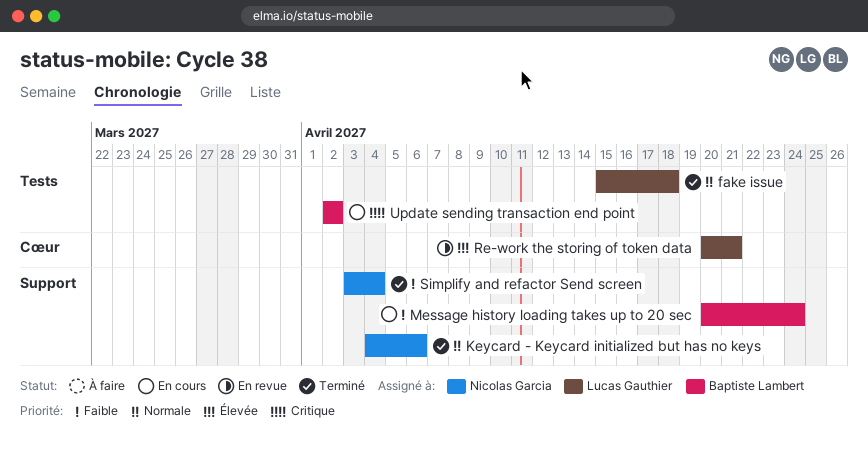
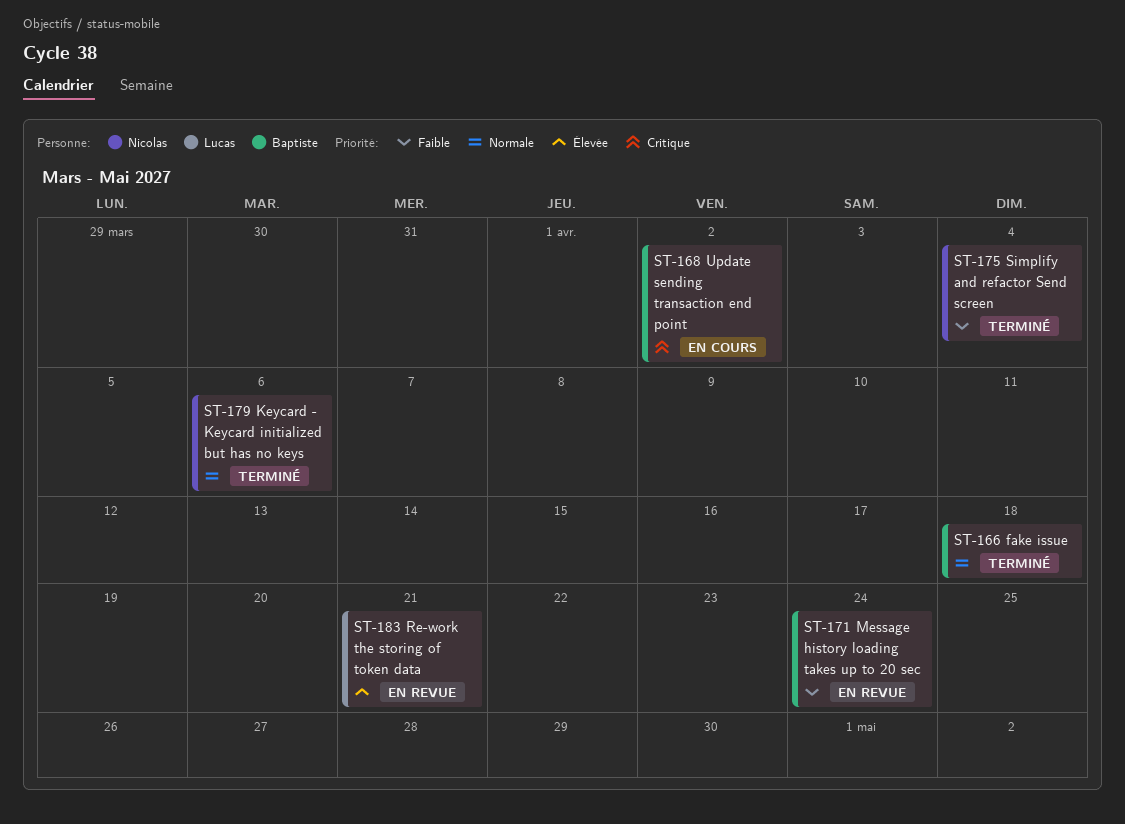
fake issue, owner: Lucas Gauthier -> Baptiste Lambert
Message history loading takes up to 20 sec, status: En cours -> En revue

